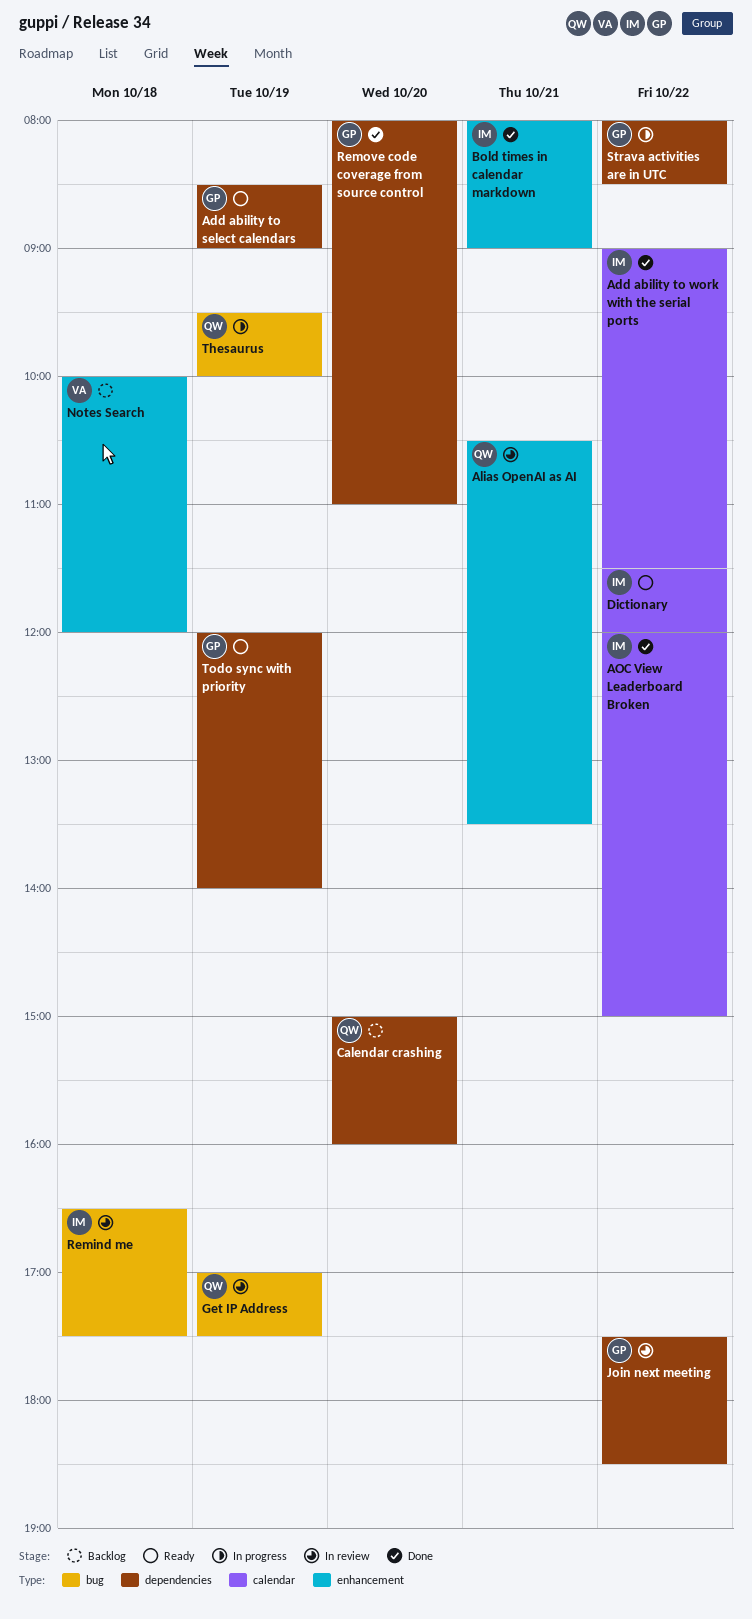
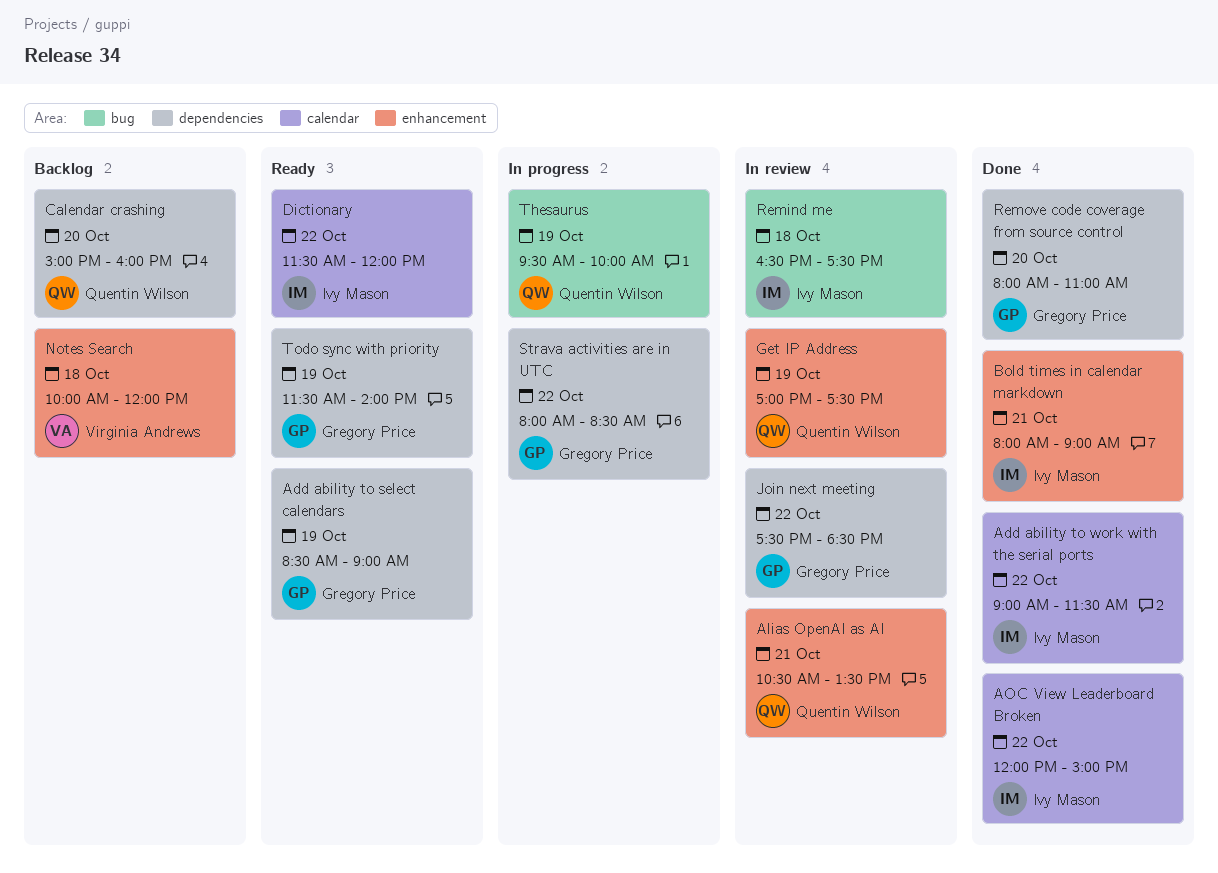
Get IP Address, label: bug -> enhancement
Todo sync with priority, begins: 12:00 -> 11:30

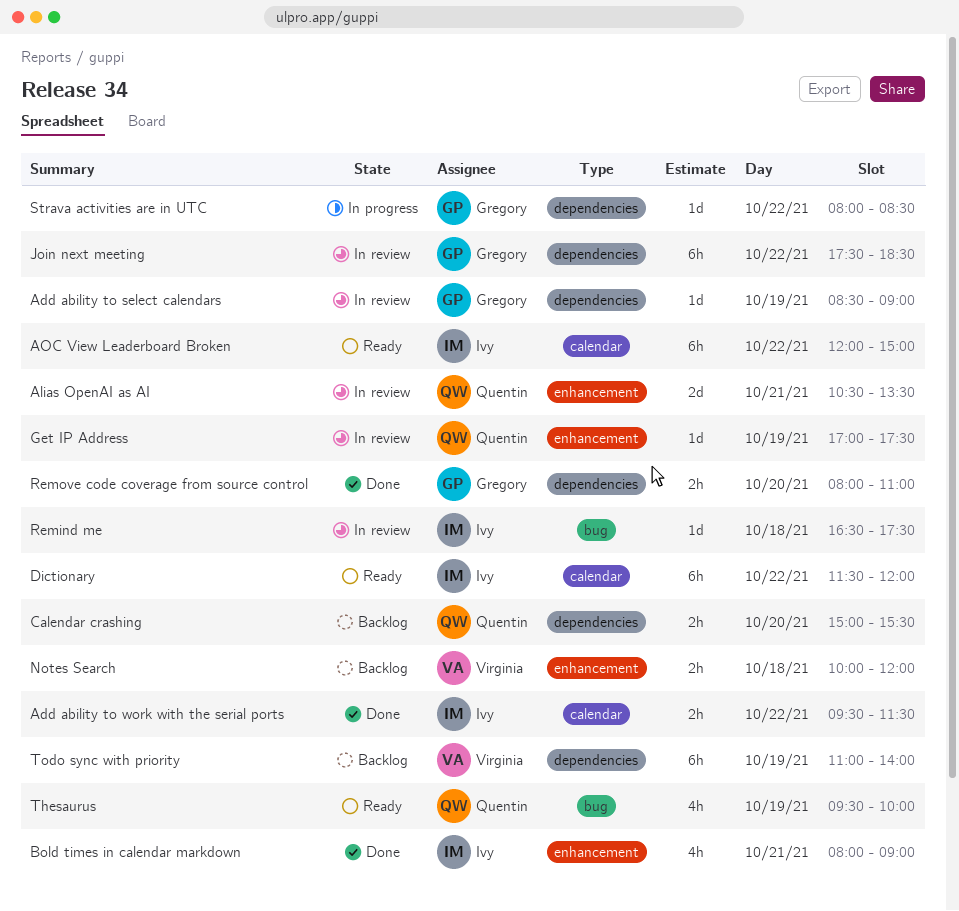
Add ability to select calendars, status: Ready -> In review
Add ability to work with the serial ports, begins: 09:00 -> 09:30
AOC View Leaderboard Broken, status: Done -> Ready
Calendar crashing, ends: 16:00 -> 15:30
Thesaurus, status: In progress -> Ready
Todo sync with priority, status: Ready -> Backlog
Todo sync with priority, owner: Gregory Price -> Virginia Andrews
Todo sync with priority, begins: 11:30 -> 11:00

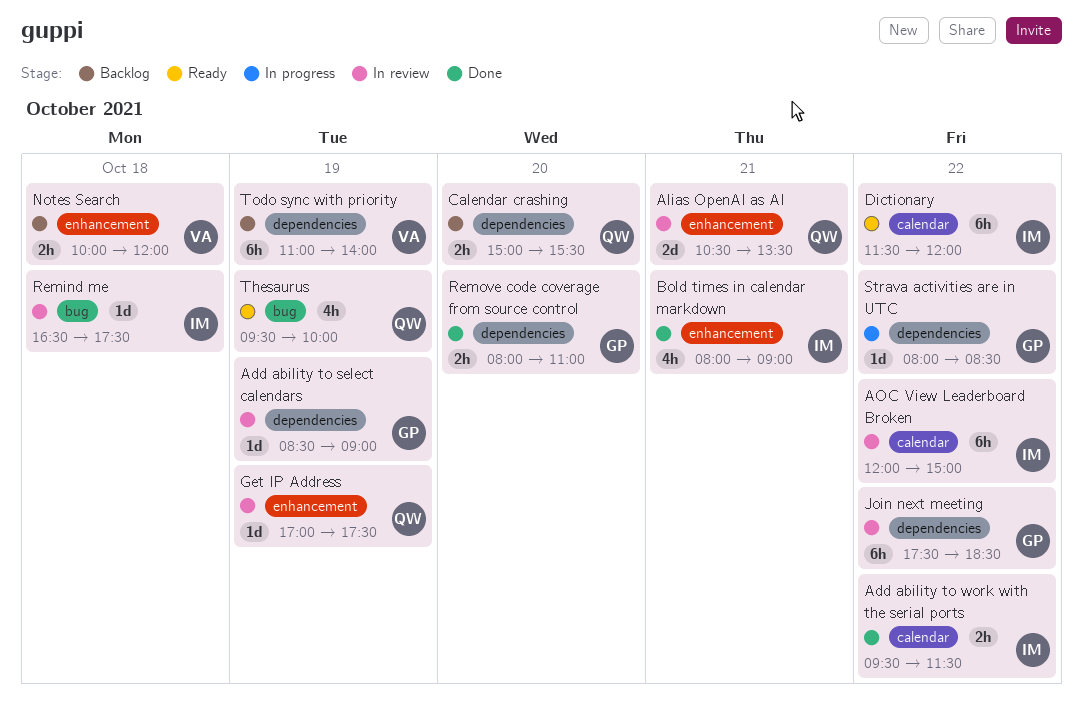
AOC View Leaderboard Broken, status: Ready -> In review

